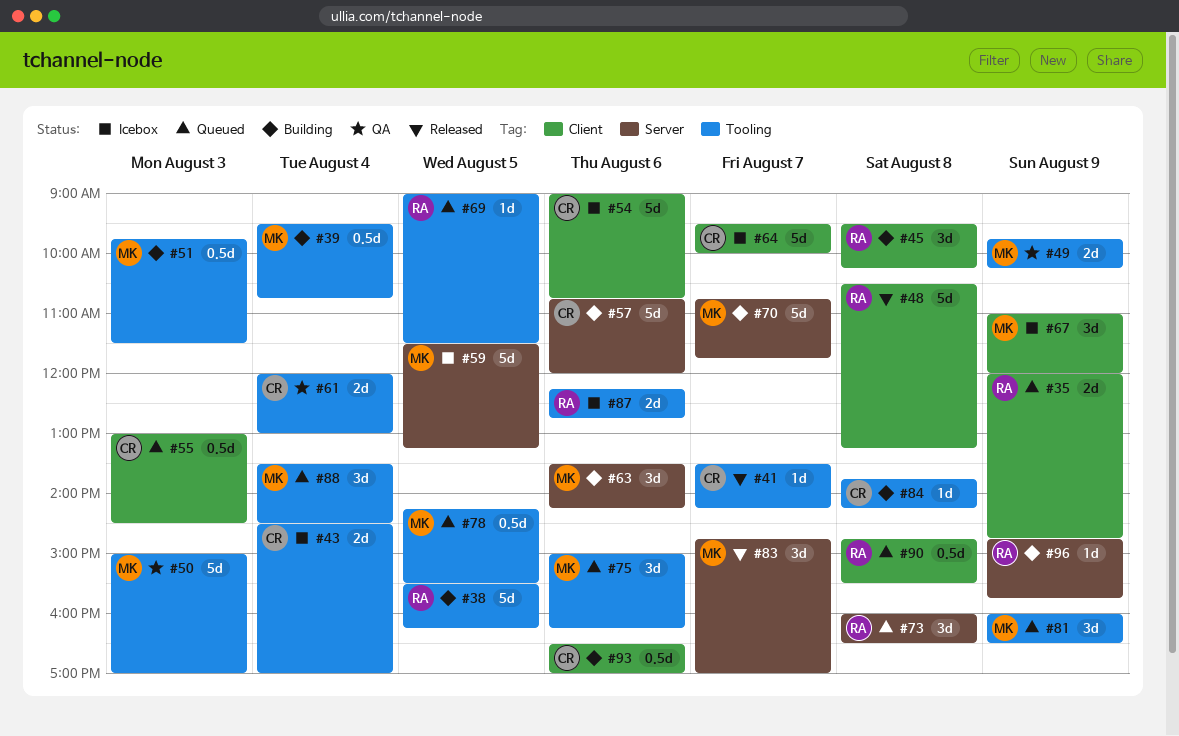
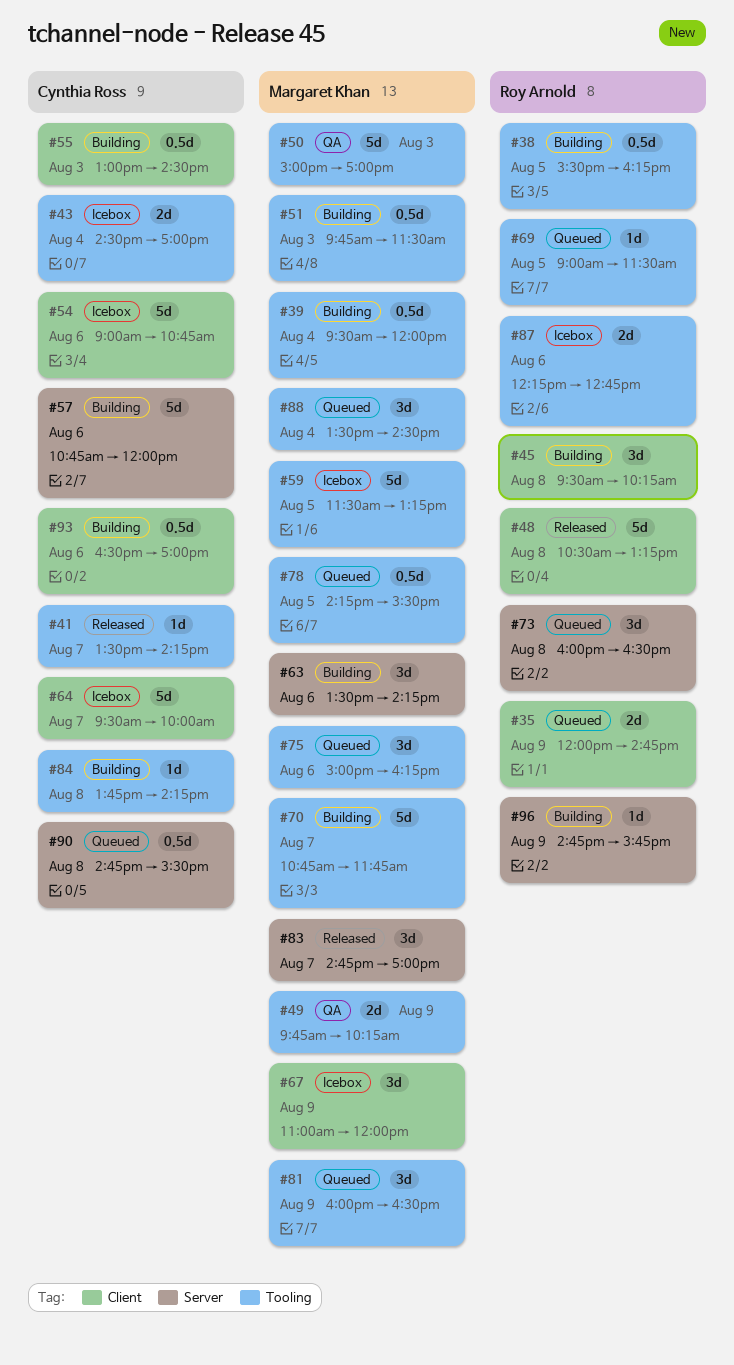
#38, estimate: 5d -> 0.5d
#39, ends: 10:45 -> 12:00
#55, status: Queued -> Building
#59, label: Server -> Tooling
#61: present -> none
#70, label: Server -> Tooling
#90, owner: Roy Arnold -> Cynthia Ross
#90, label: Client -> Server

